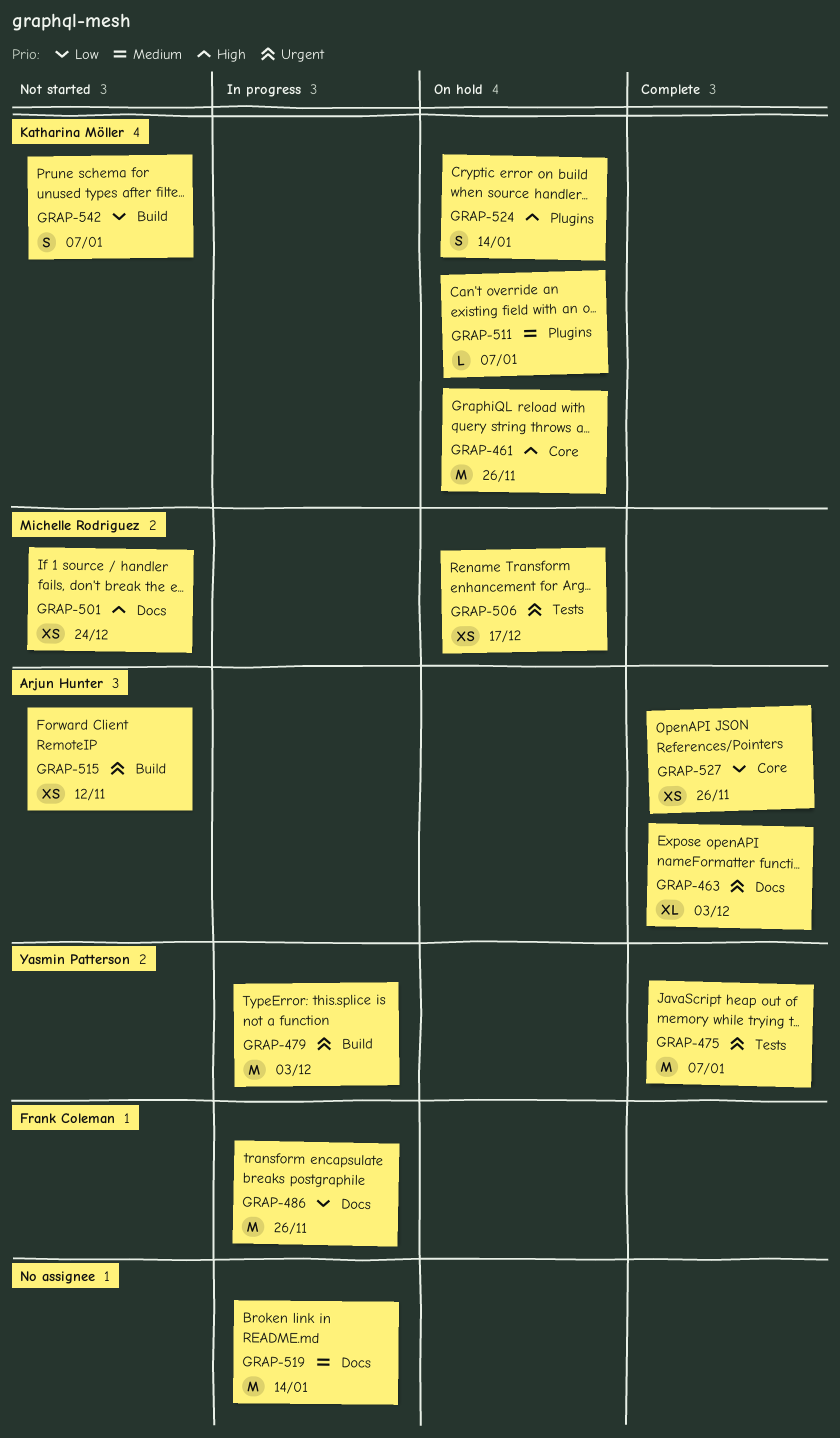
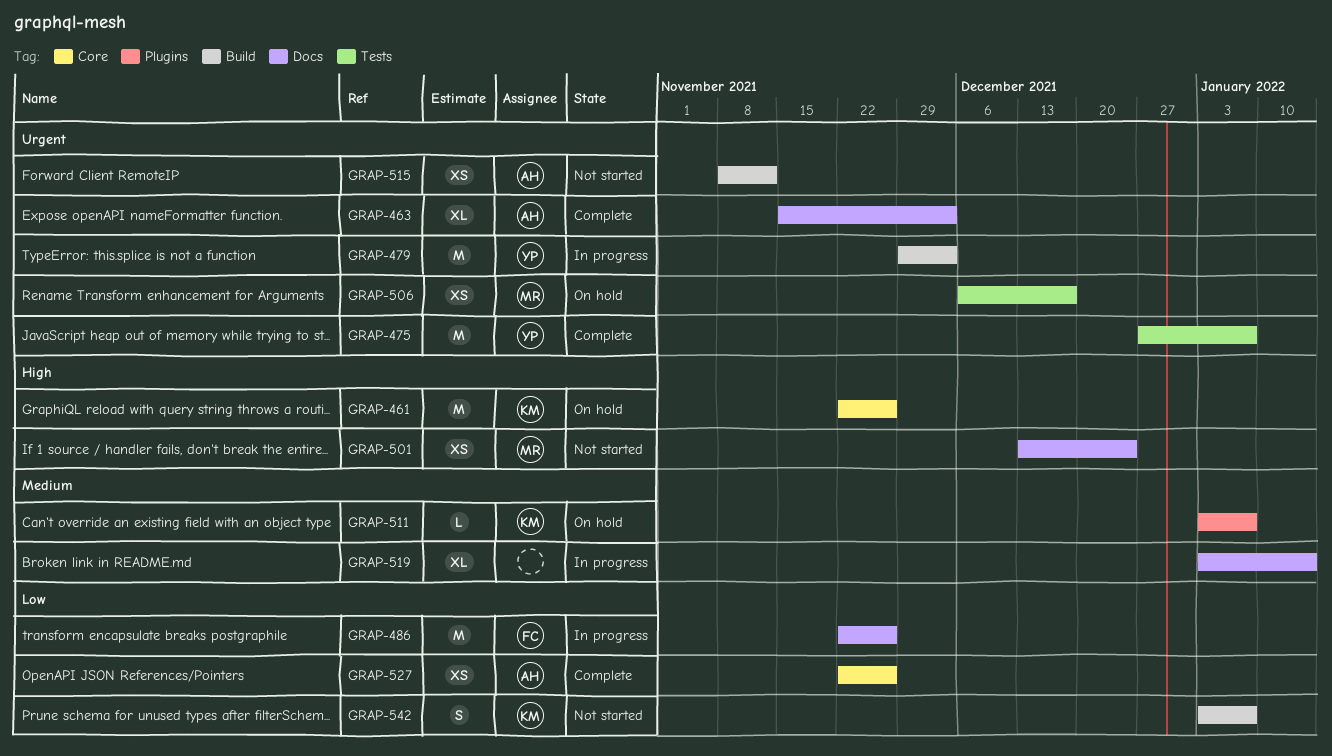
GRAP-519, estimate: M -> XL
GRAP-524: present -> none

